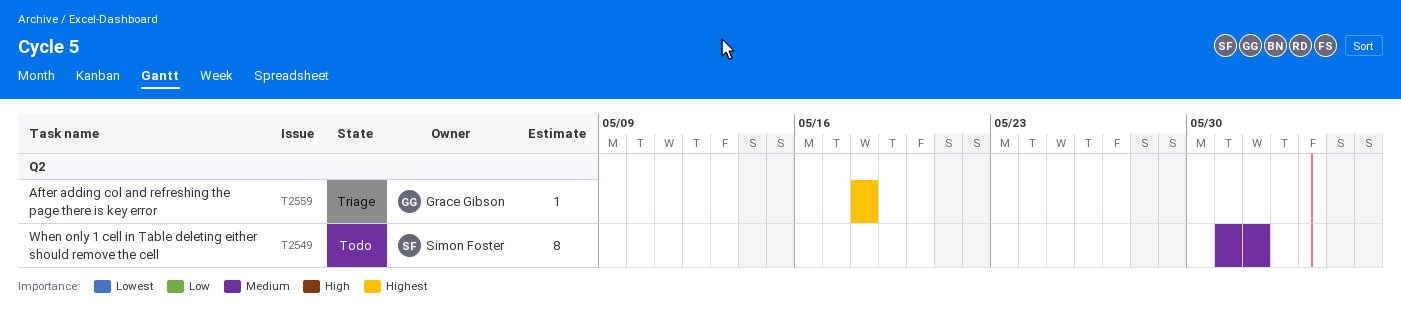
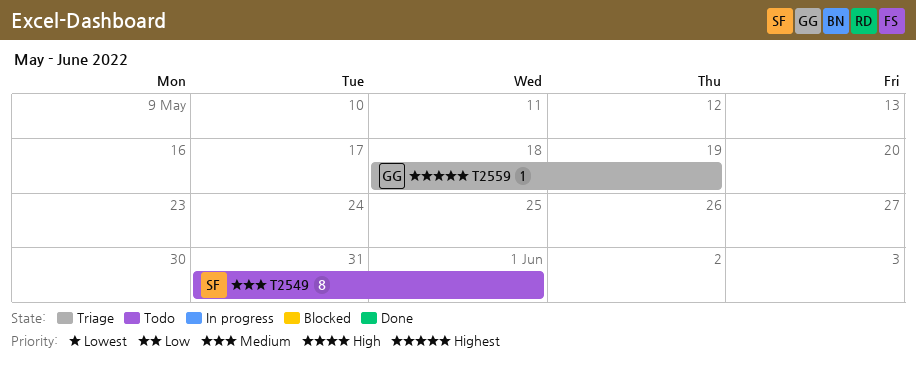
T2559, due: May 18 -> May 19

